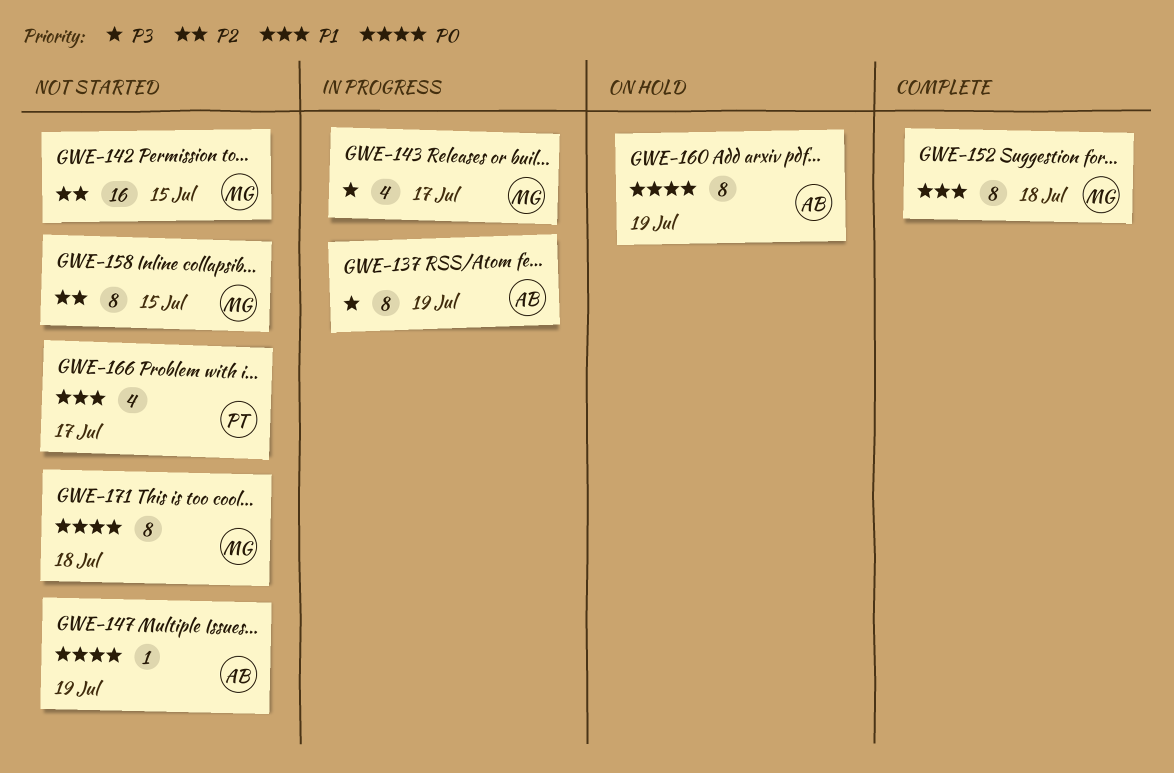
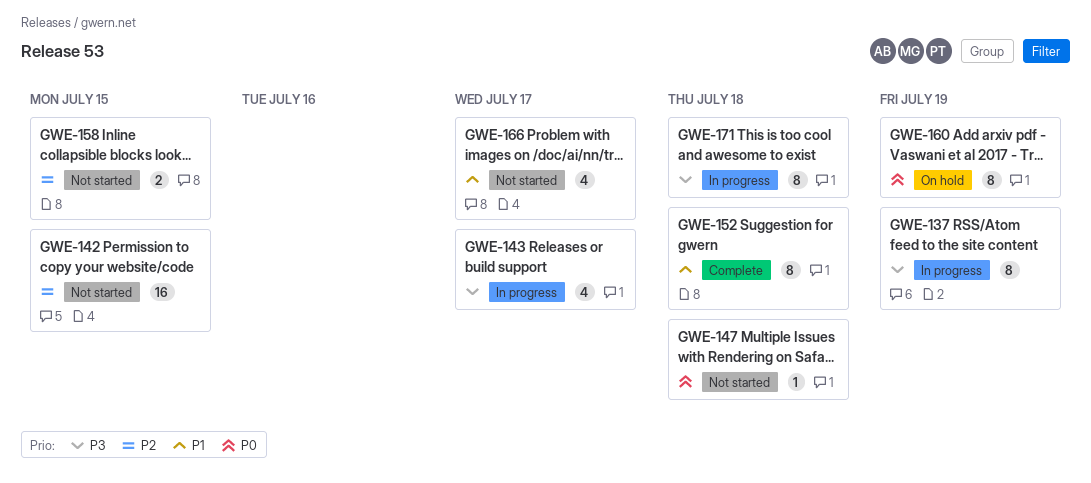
GWE-147, due: Jul 19 -> Jul 18
GWE-158, estimate: 8 -> 2
GWE-171, status: Not started -> In progress
GWE-171, priority: P0 -> P3

